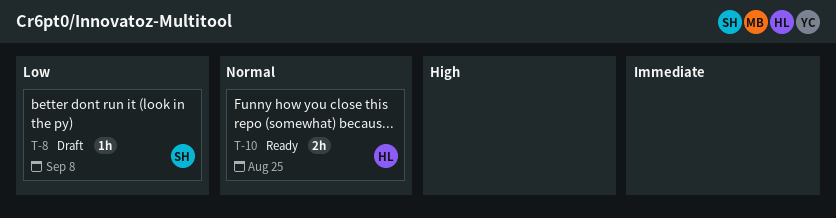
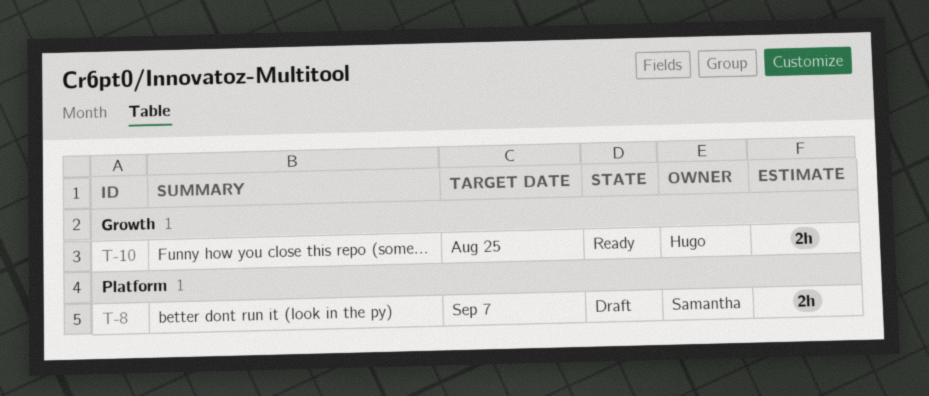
T-8, estimate: 1h -> 2h
T-8, due: Sep 8 -> Sep 7

